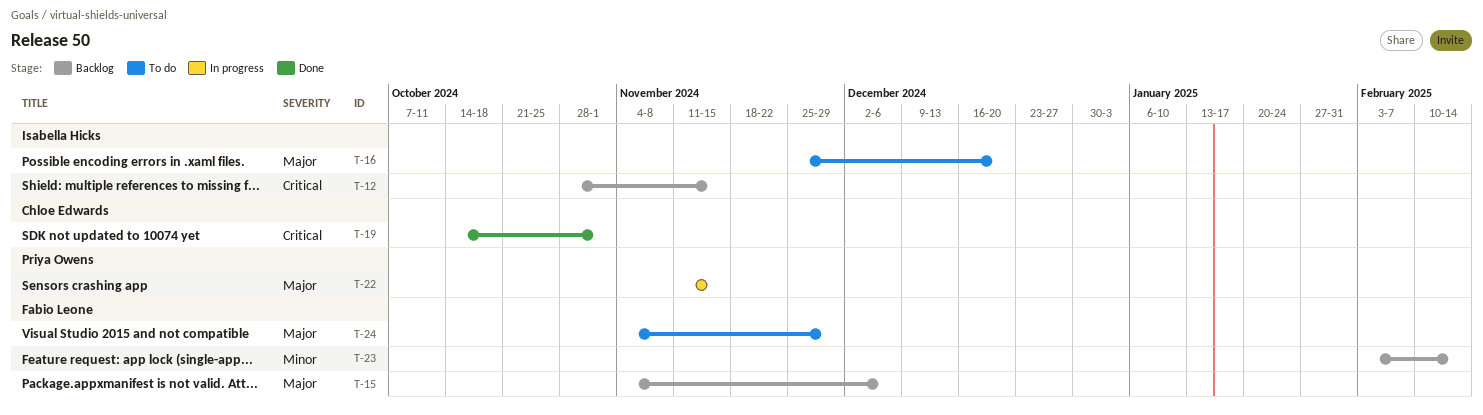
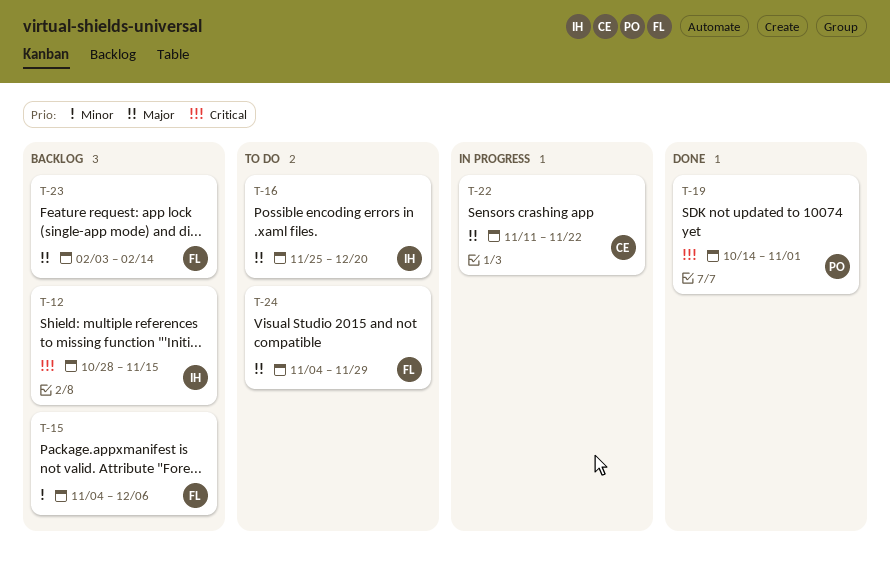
T-15, priority: Major -> Minor
T-19, owner: Chloe Edwards -> Priya Owens
T-22, owner: Priya Owens -> Chloe Edwards
T-22, due: Nov 15 -> Nov 22
T-23, priority: Minor -> Major

